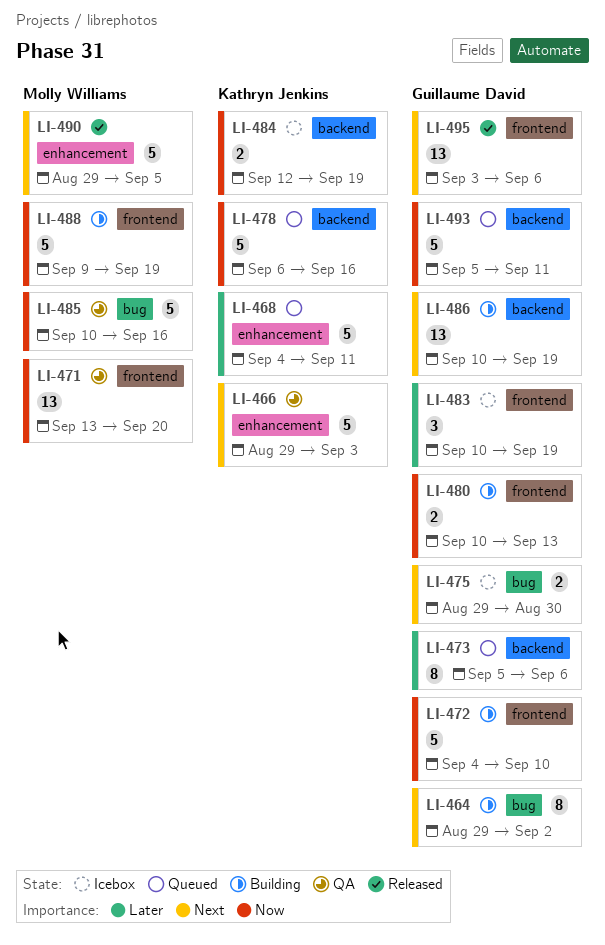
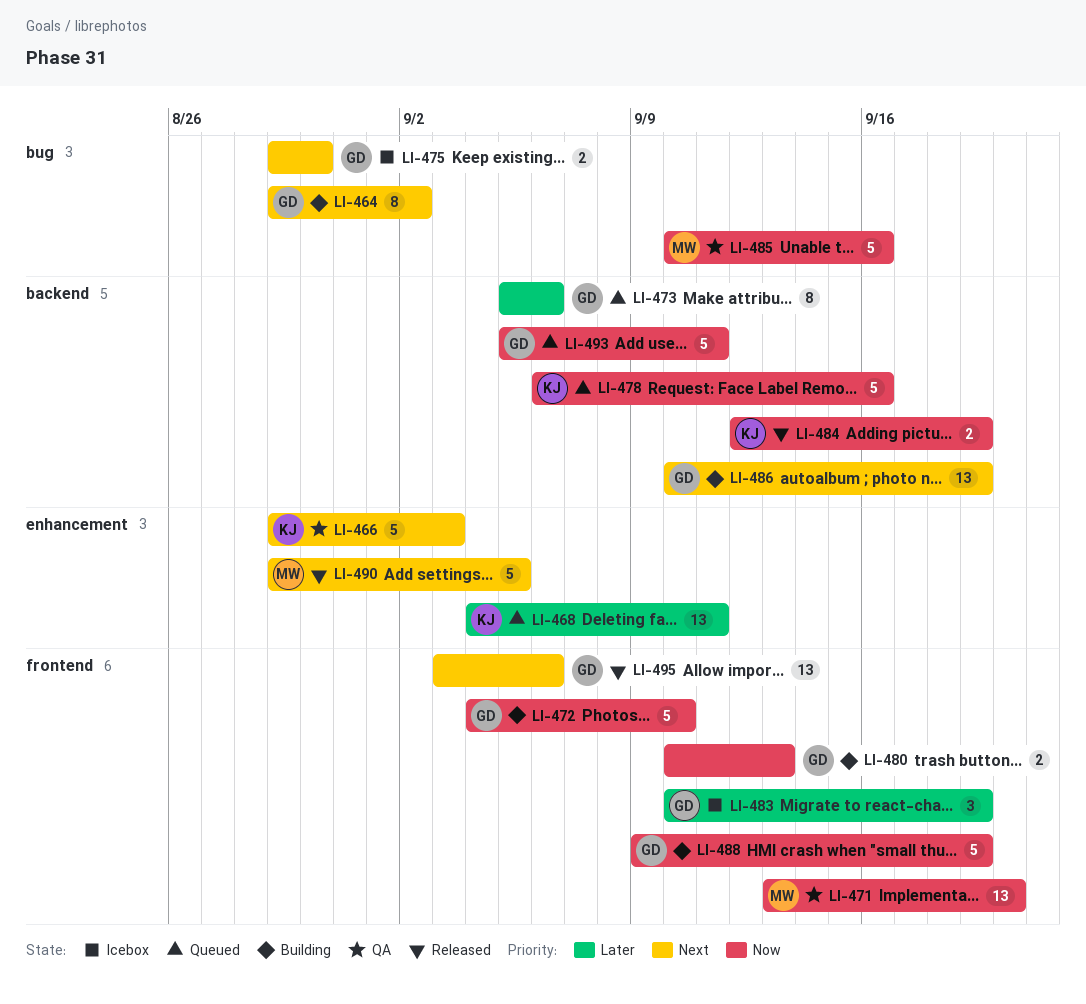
LI-468, estimate: 5 -> 13
LI-484, status: Icebox -> Released
LI-488, owner: Molly Williams -> Guillaume David

